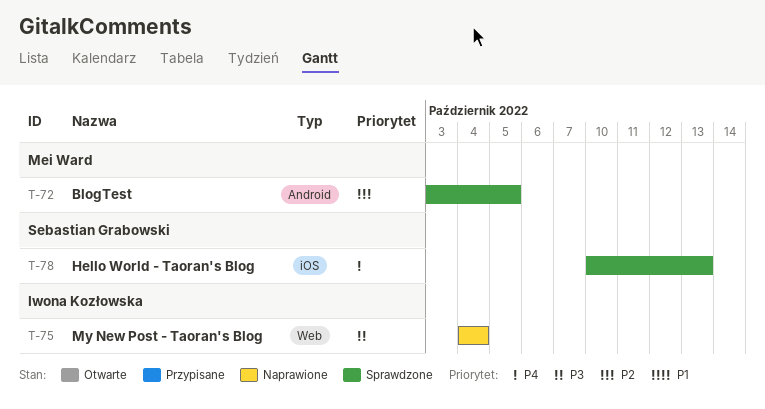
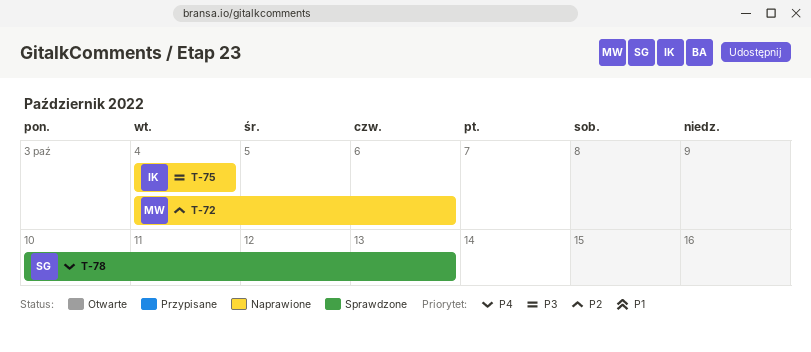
T-72, status: Sprawdzone -> Naprawione
T-72, start: Oct 3 -> Oct 4
T-72, due: Oct 5 -> Oct 6

